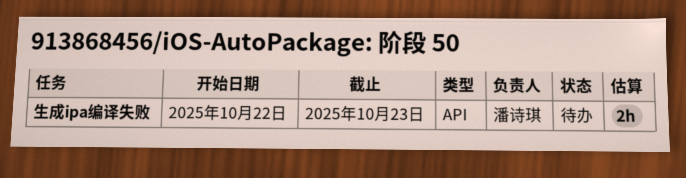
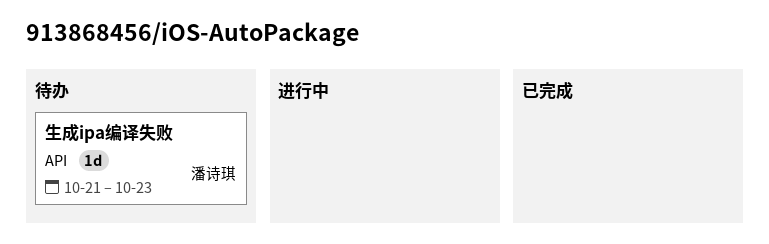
生成ipa编译失败, estimate: 2h -> 1d
生成ipa编译失败, start: Oct 22 -> Oct 21

